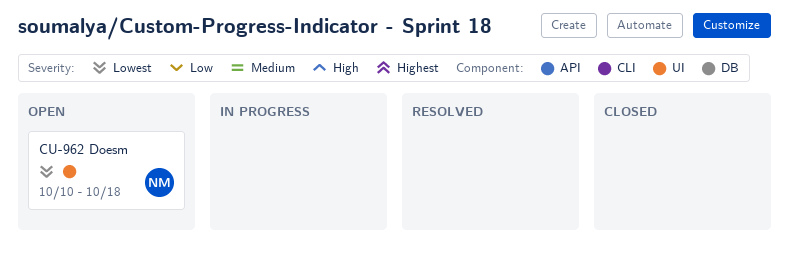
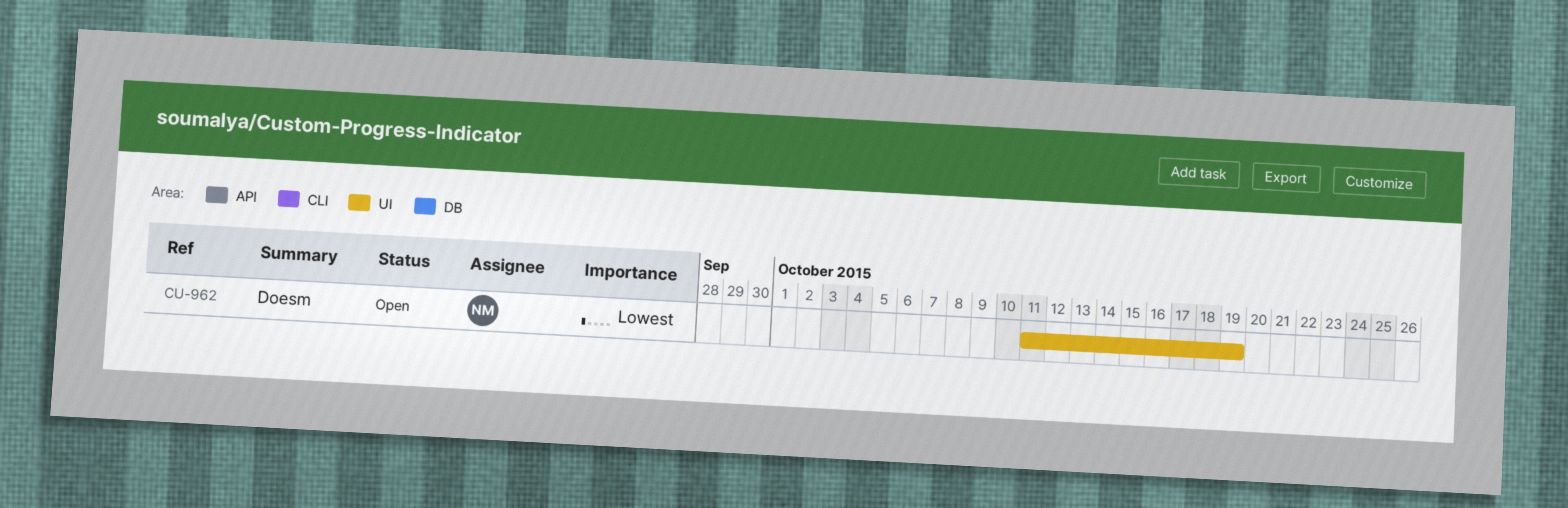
CU-962, start: Oct 10 -> Oct 11
CU-962, due: Oct 18 -> Oct 19

